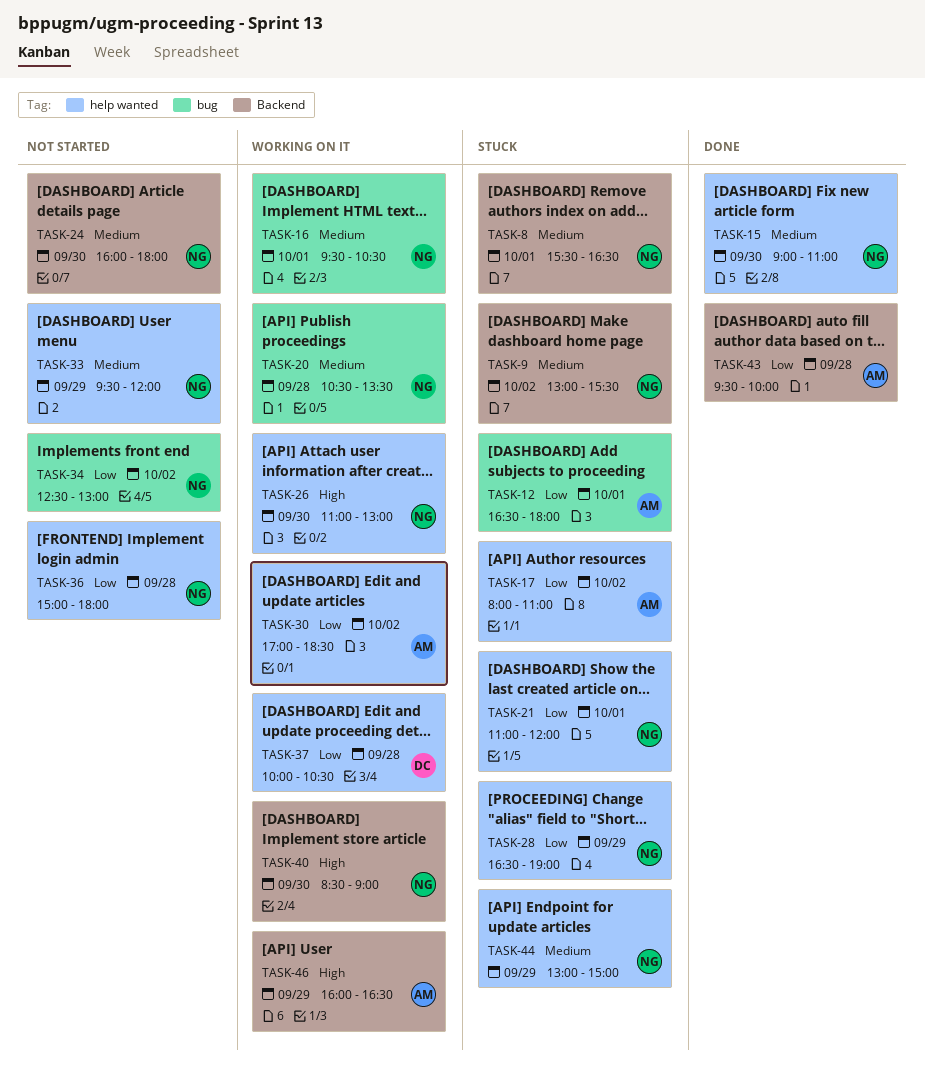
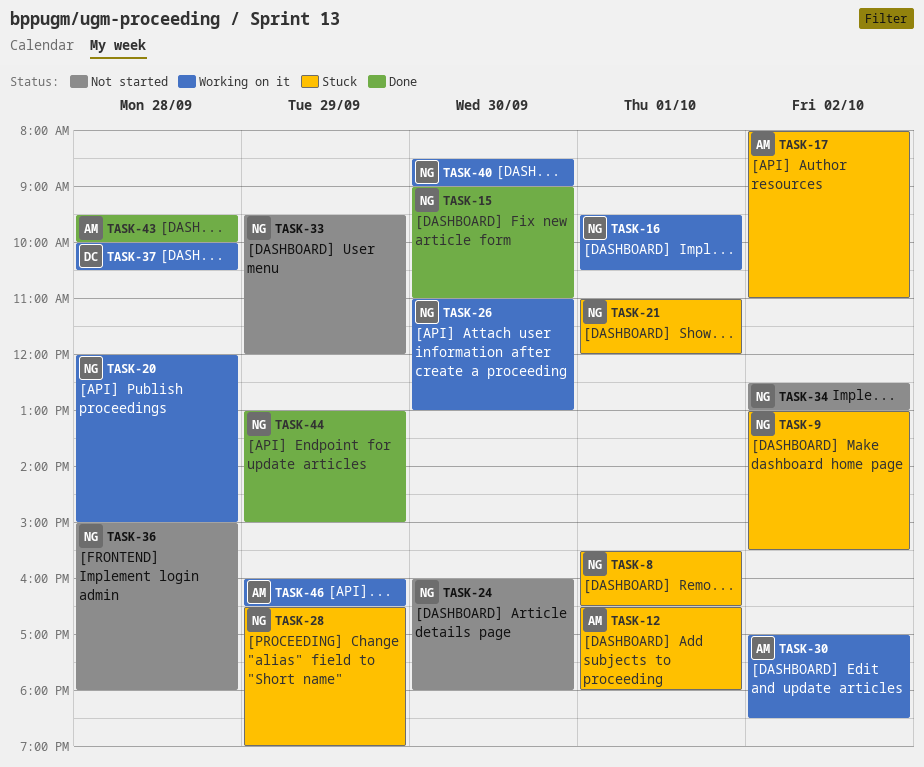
TASK-20, begins: 10:30 -> 12:00
TASK-20, ends: 13:30 -> 15:00
TASK-44, status: Stuck -> Done

